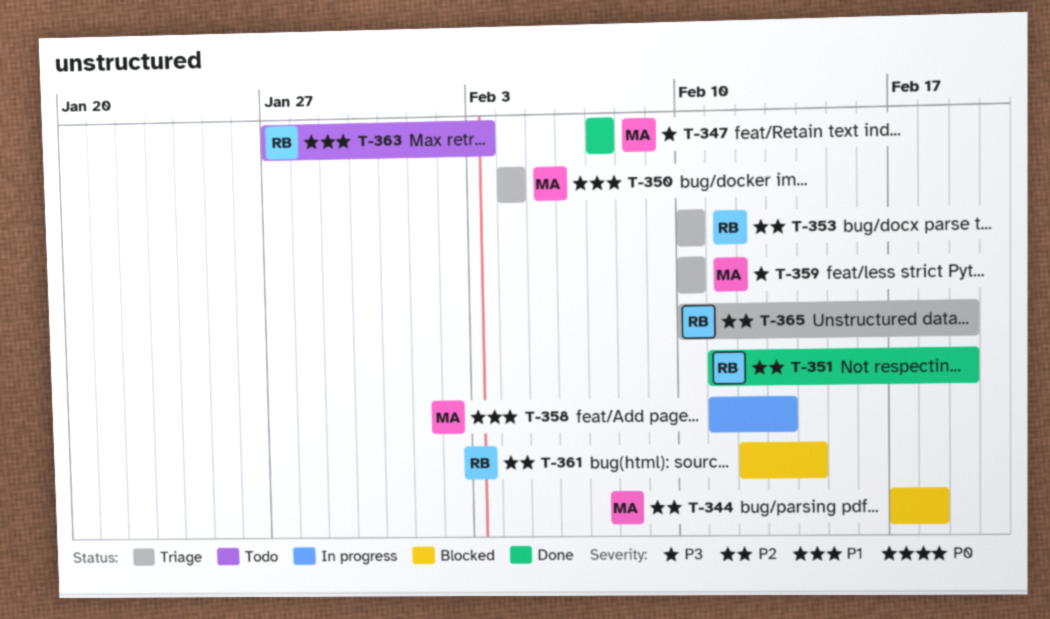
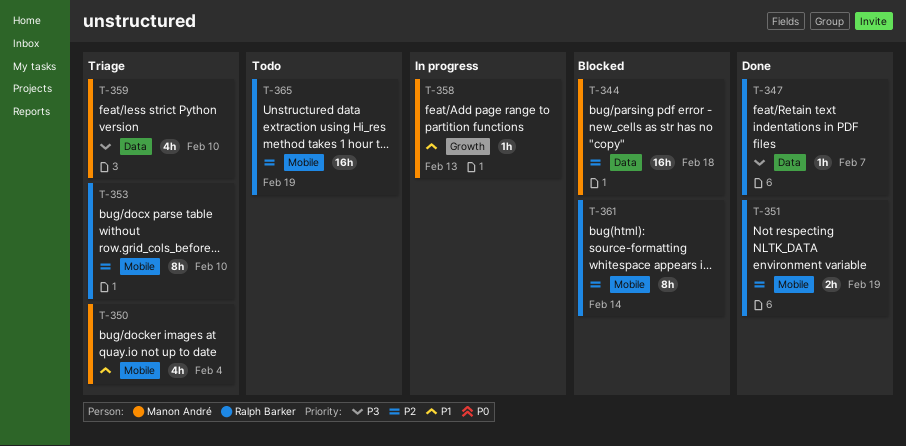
T-347, owner: Manon André -> Ralph Barker
T-363: present -> none
T-365, status: Triage -> Todo

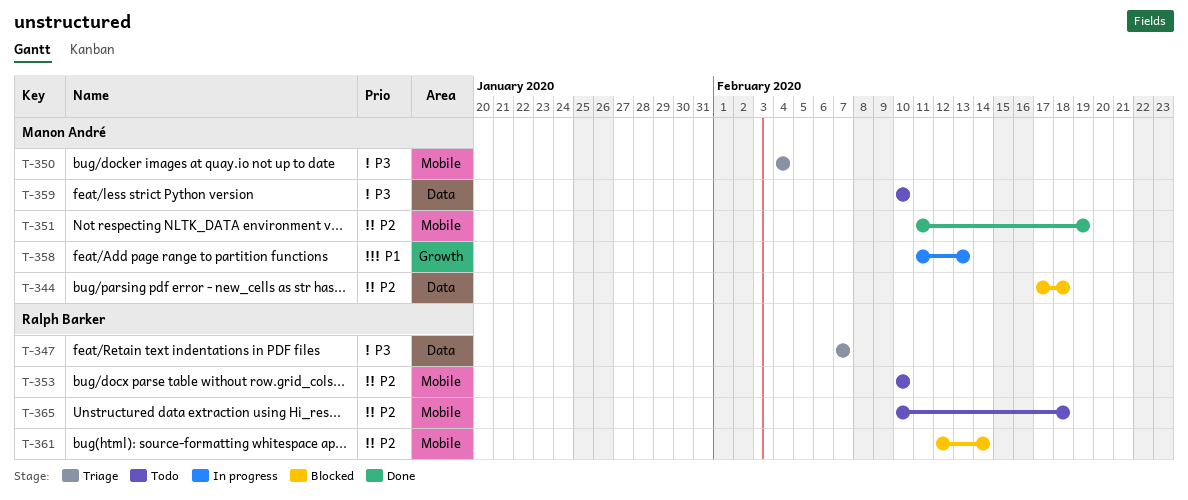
T-347, status: Done -> Triage
T-350, priority: P1 -> P3
T-351, owner: Ralph Barker -> Manon André
T-353, status: Triage -> Todo
T-359, status: Triage -> Todo
T-365, due: Feb 19 -> Feb 18

